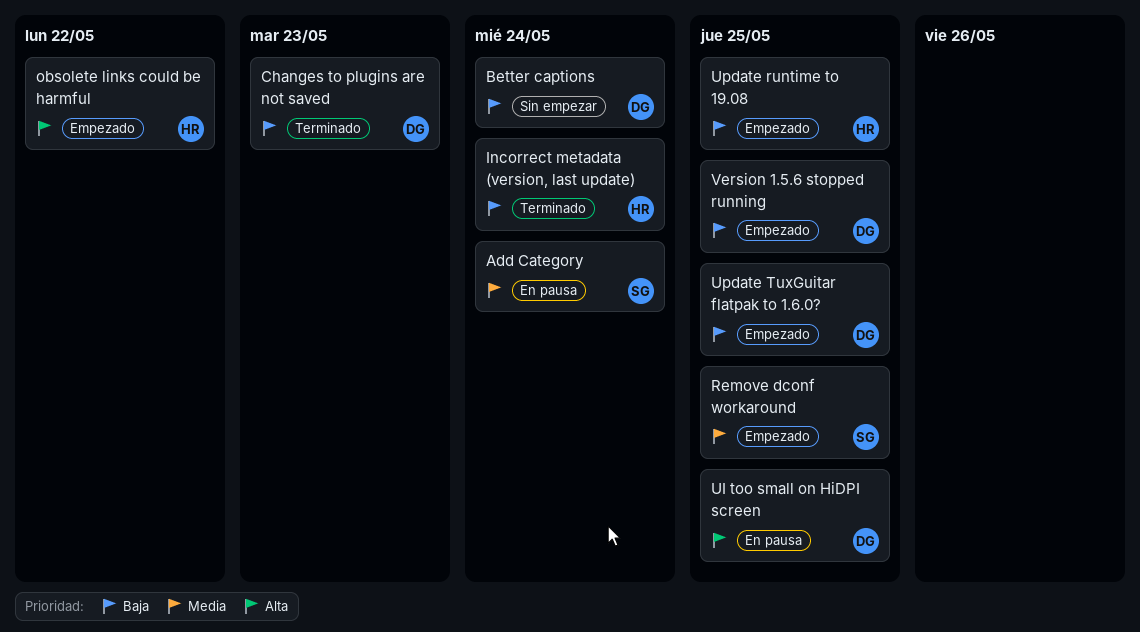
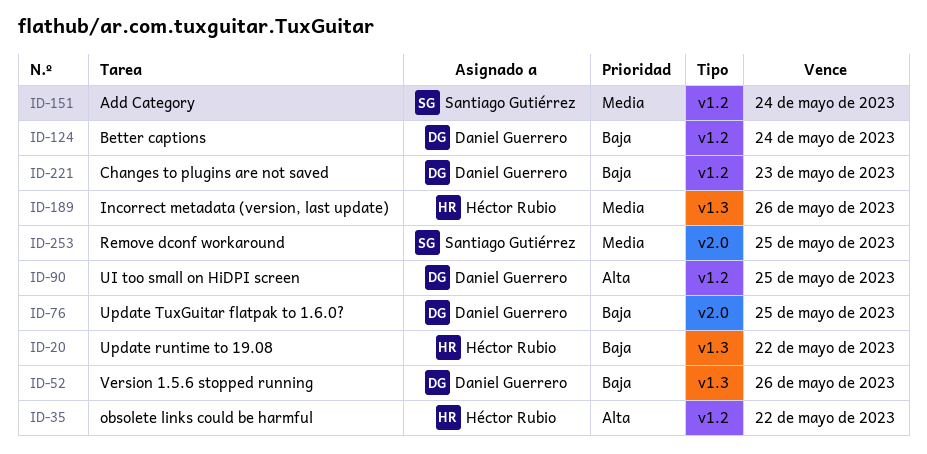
Incorrect metadata (version, last update), priority: Baja -> Media
Incorrect metadata (version, last update), due: May 24 -> May 26
Update runtime to 19.08, due: May 25 -> May 22
Version 1.5.6 stopped running, due: May 25 -> May 26

